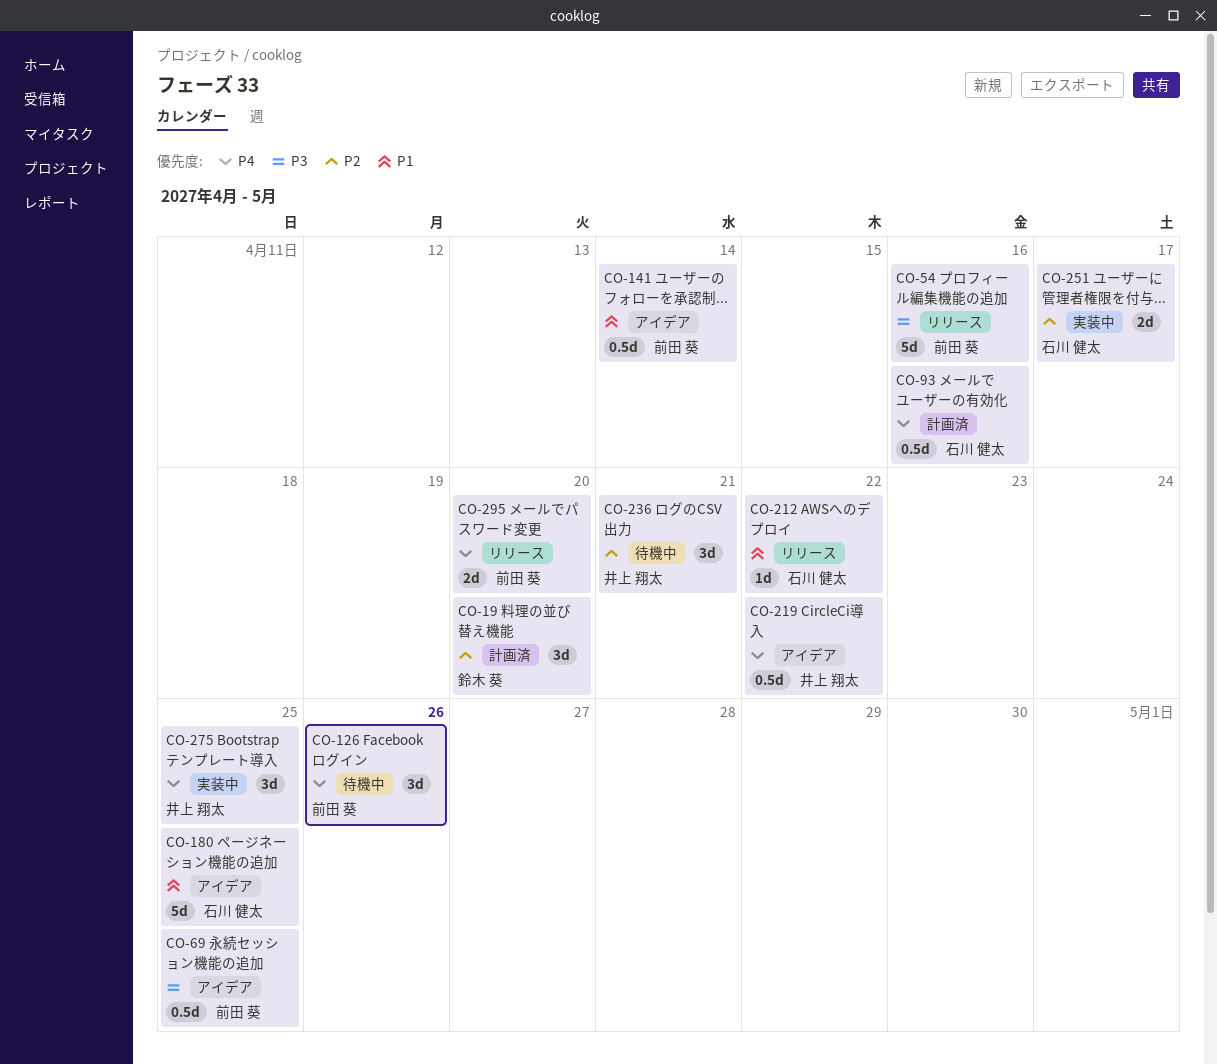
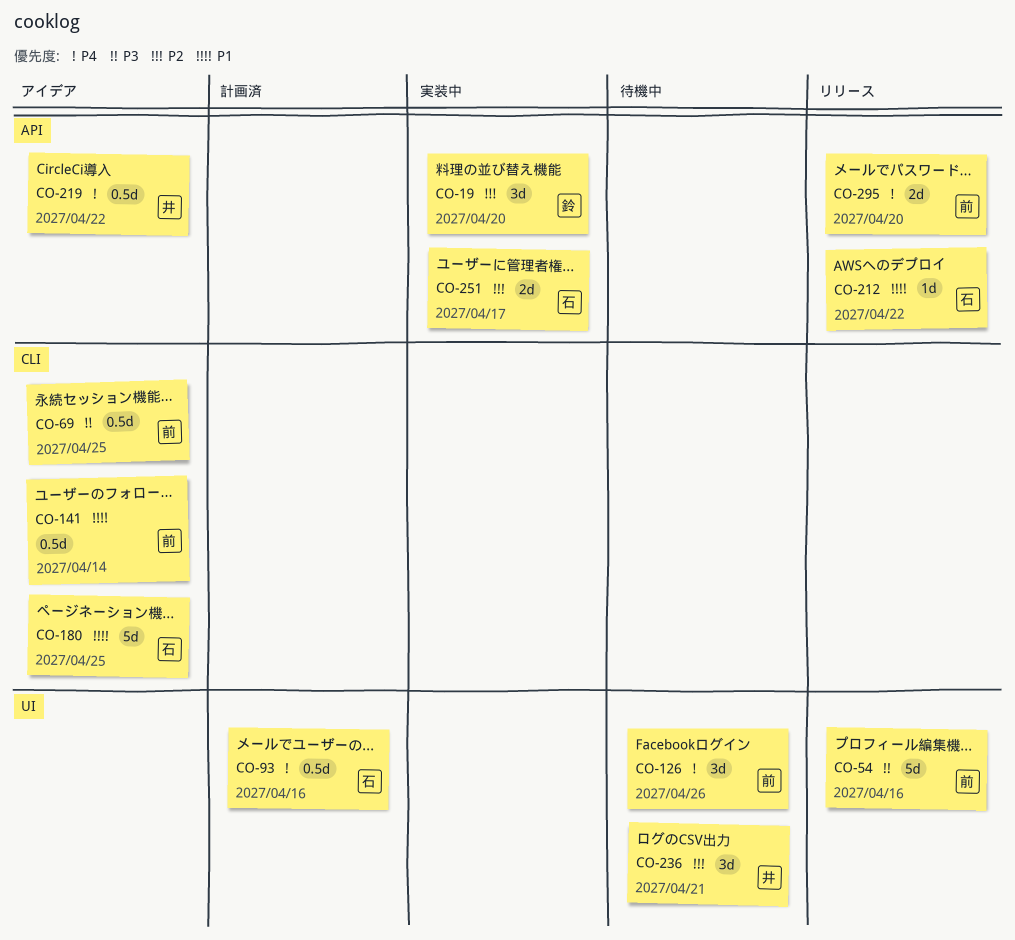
CO-19, status: 計画済 -> 実装中
CO-275: present -> none

